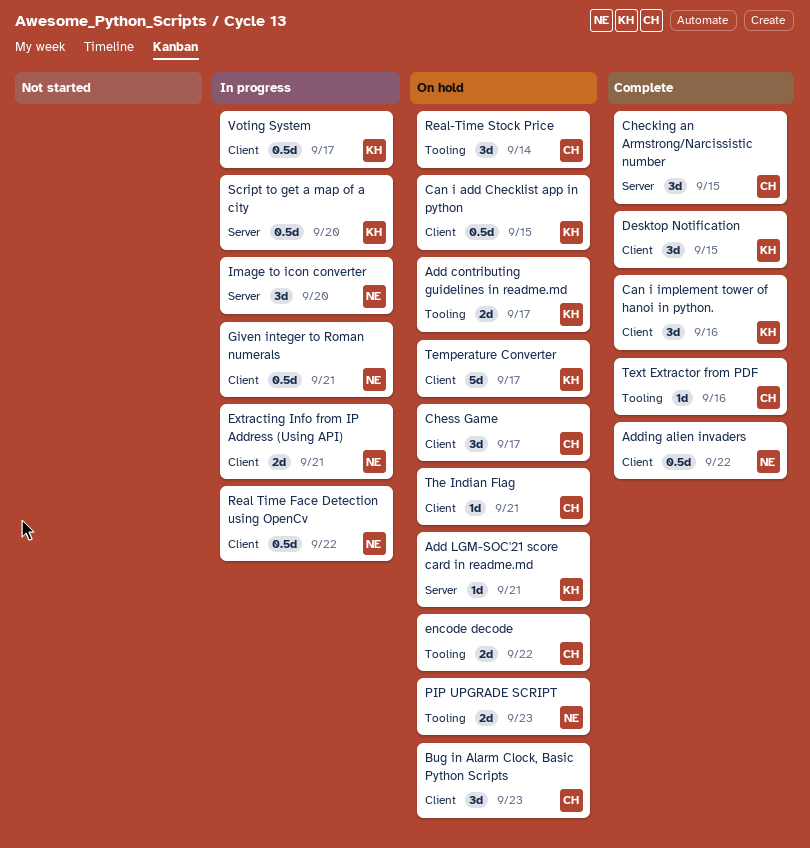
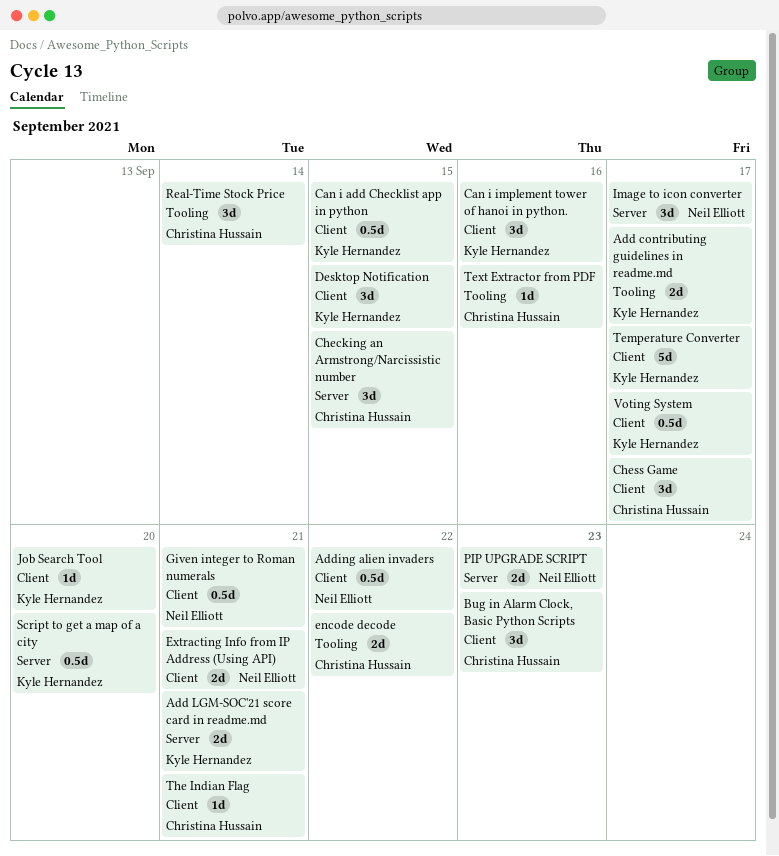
Add LGM-SOC'21 score card in readme.md, estimate: 1d -> 2d
Image to icon converter, due: Sep 20 -> Sep 17
Job Search Tool: none -> present
PIP UPGRADE SCRIPT, label: Tooling -> Server
Real Time Face Detection using OpenCv: present -> none

